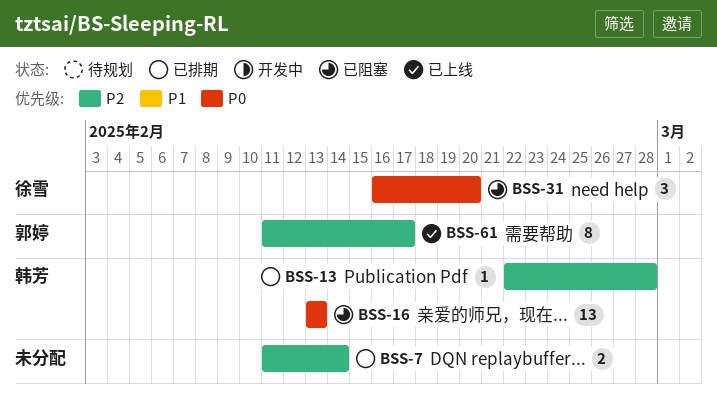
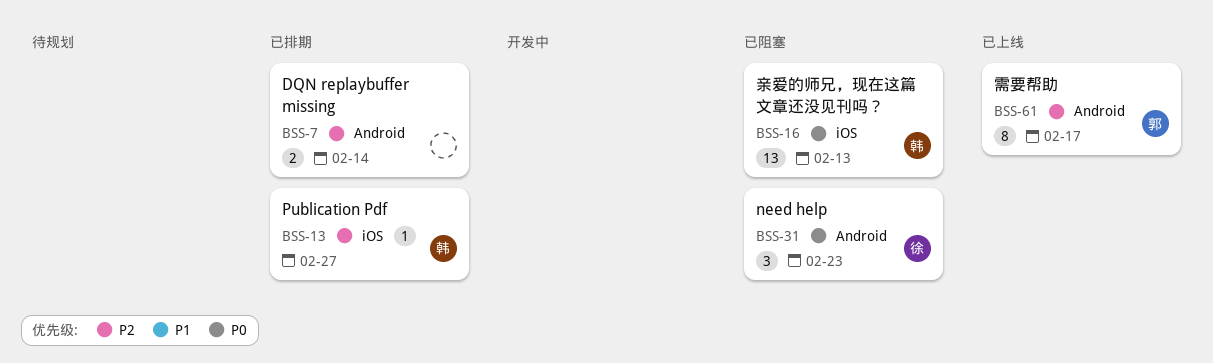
BSS-13, due: Feb 28 -> Feb 27
BSS-31, due: Feb 20 -> Feb 23

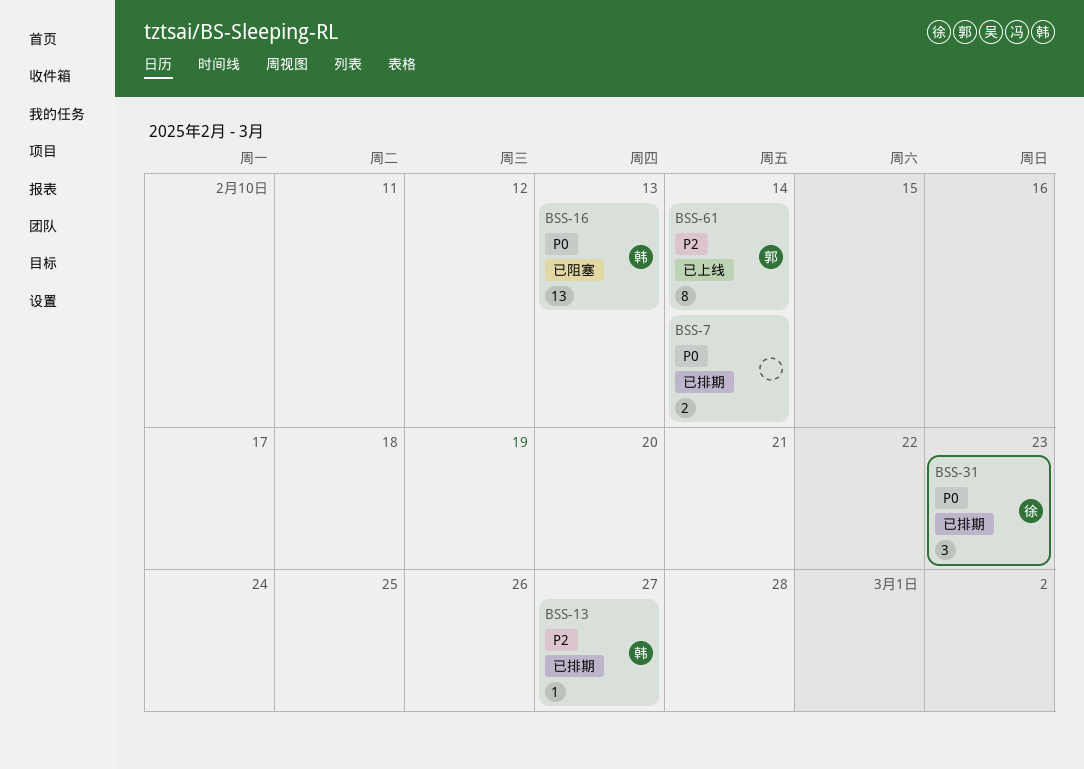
BSS-7, priority: P2 -> P0
BSS-31, status: 已阻塞 -> 已排期
BSS-61, due: Feb 17 -> Feb 14

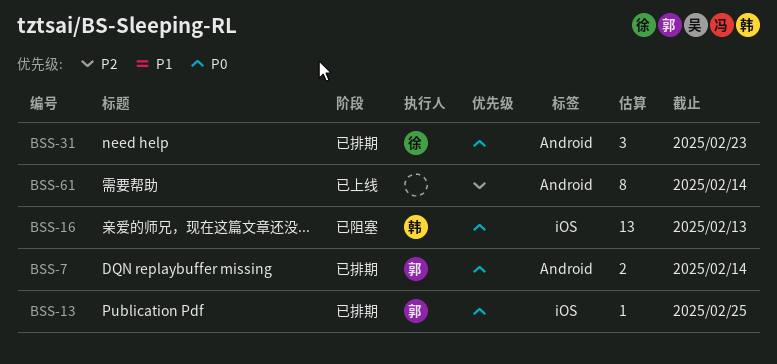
BSS-7, owner: none -> 郭
BSS-13, owner: 韩 -> 郭
BSS-13, priority: P2 -> P0
BSS-13, due: Feb 27 -> Feb 25
BSS-61, owner: 郭 -> none

